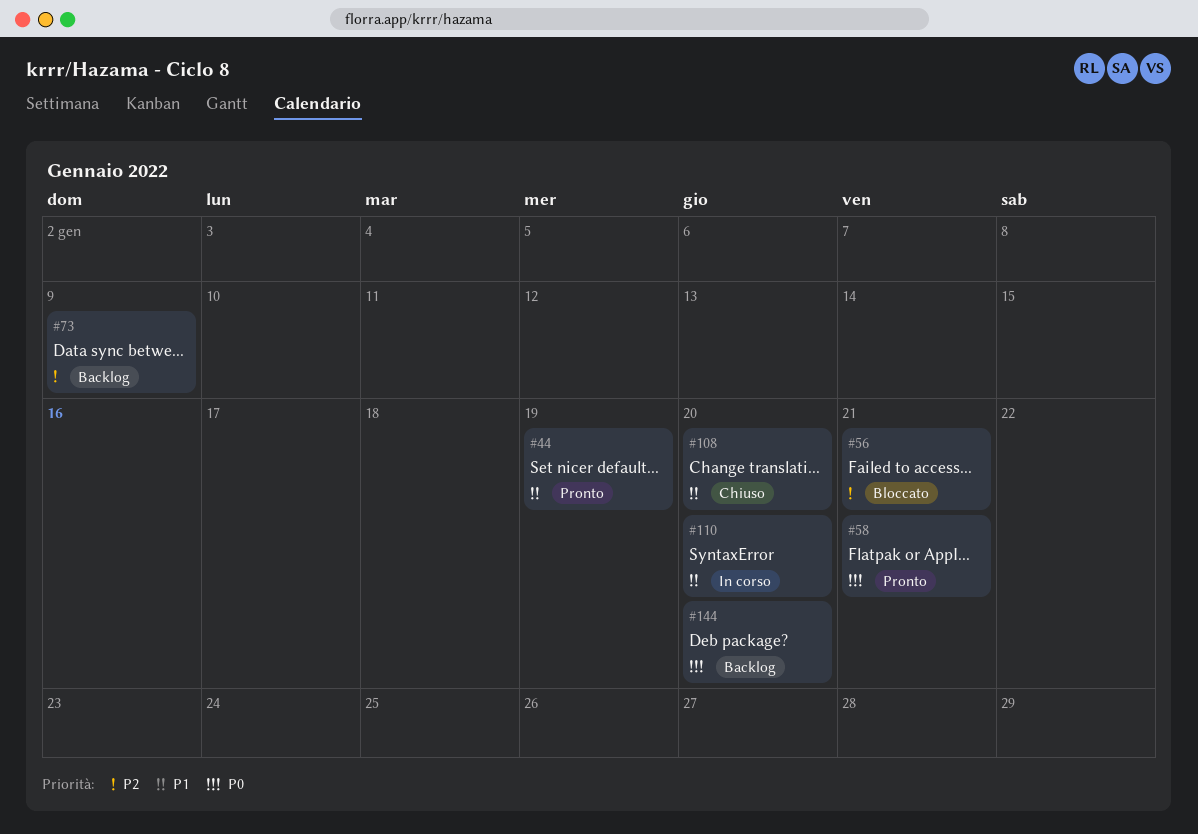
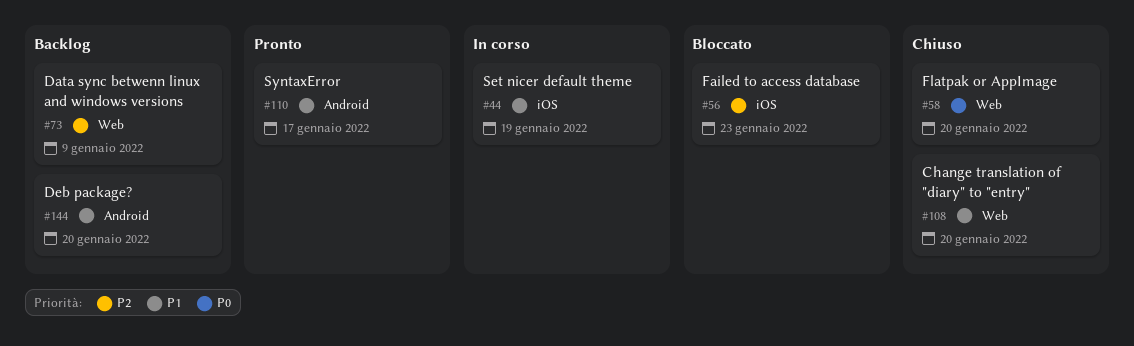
#44, status: Pronto -> In corso
#56, due: Jan 21 -> Jan 23
#58, status: Pronto -> Chiuso
#58, due: Jan 21 -> Jan 20
#110, status: In corso -> Pronto
#110, due: Jan 20 -> Jan 17
#144, priority: P0 -> P1

